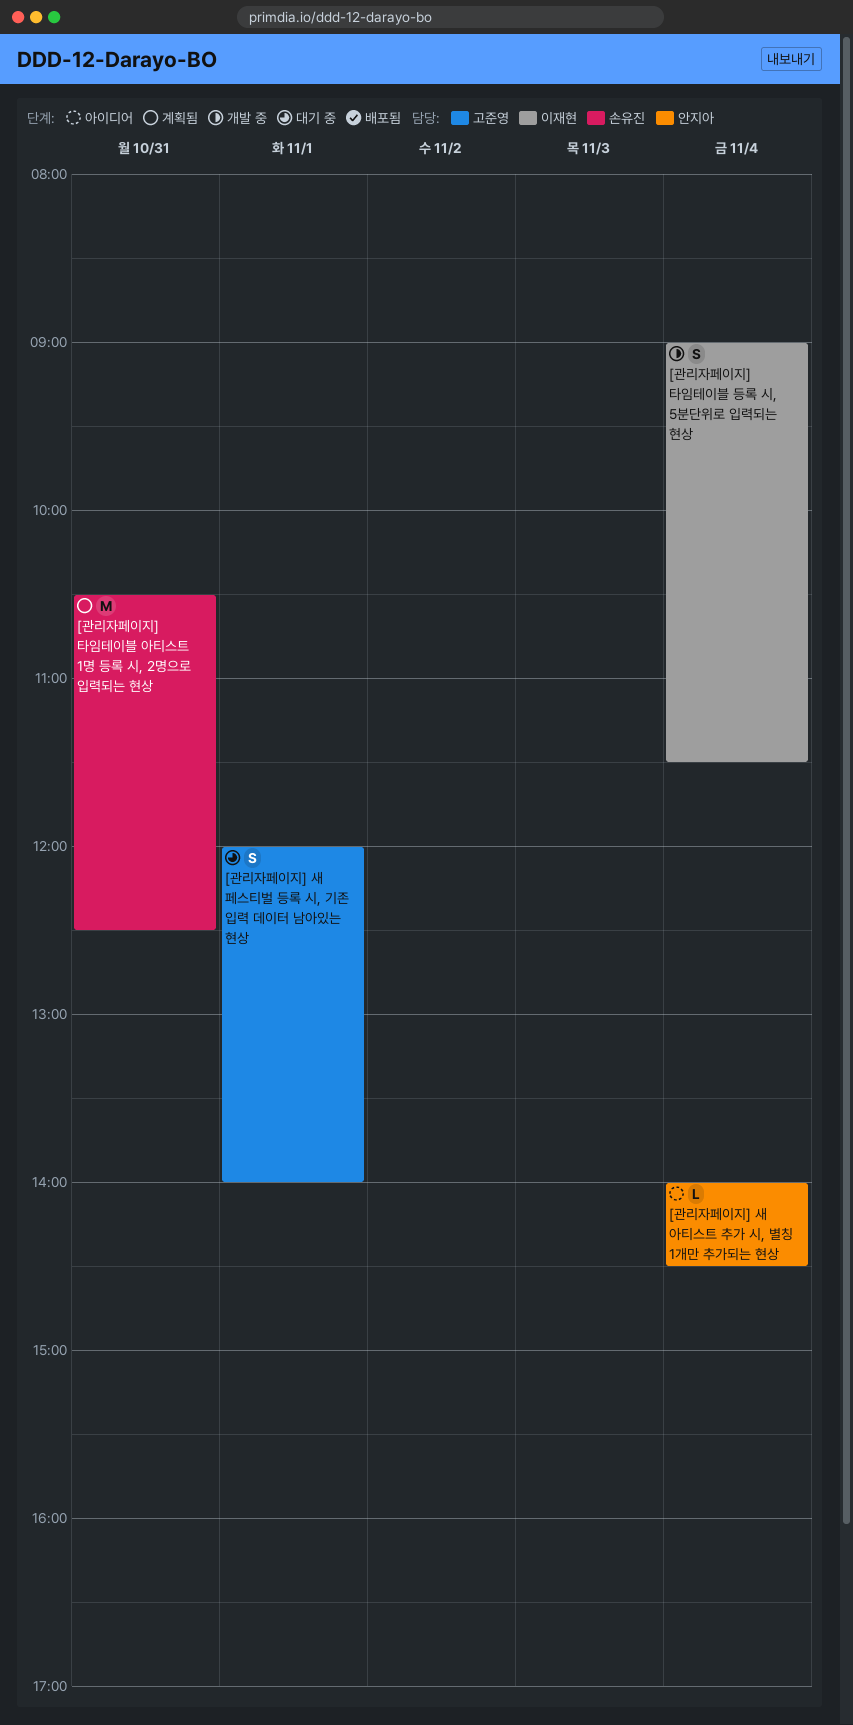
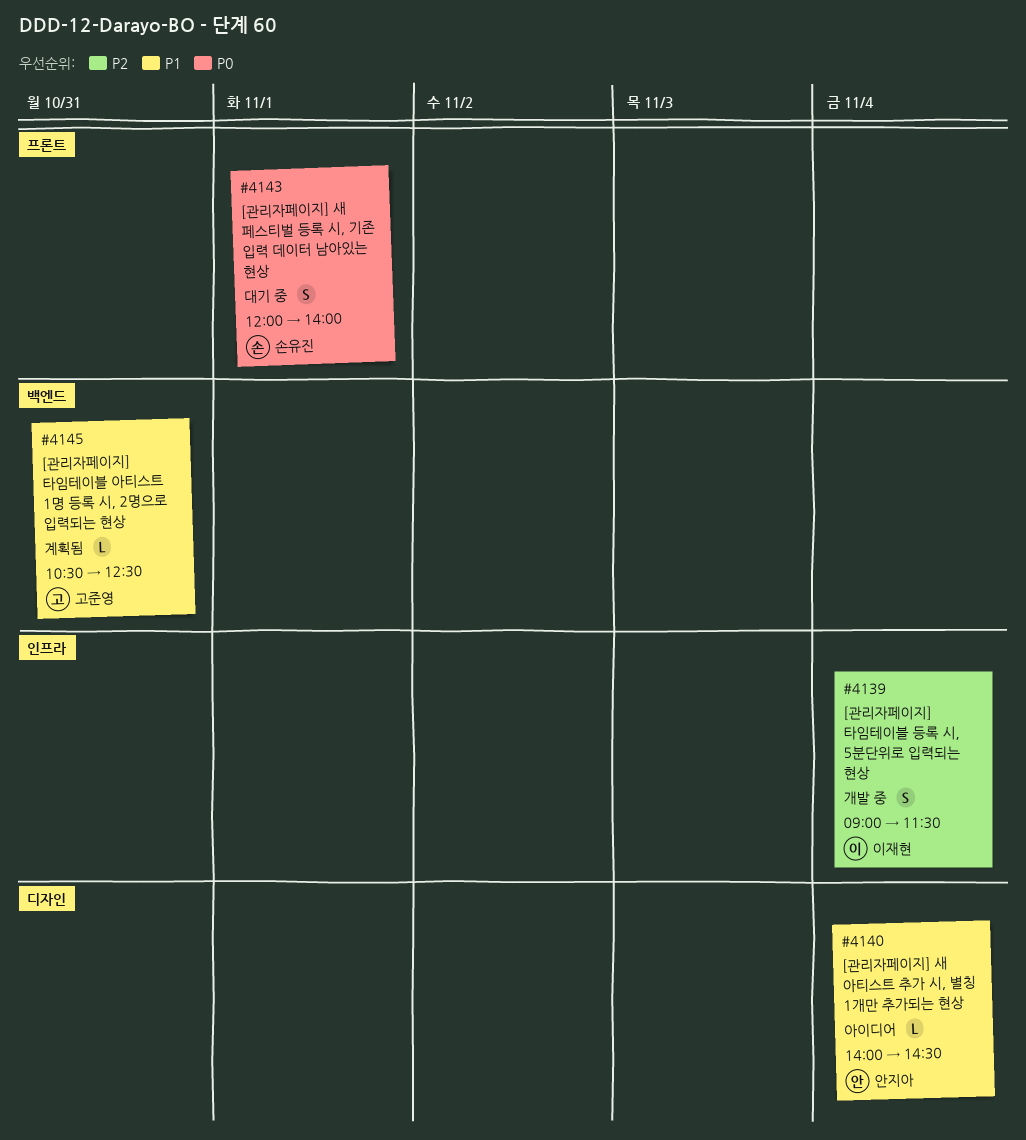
[관리자페이지] 새 페스티벌 등록 시, 기존 입력 데이터 남아있는 현상, owner: 고준영 -> 손유진
[관리자페이지] 타임테이블 아티스트 1명 등록 시, 2명으로 입력되는 현상, owner: 손유진 -> 고준영
[관리자페이지] 타임테이블 아티스트 1명 등록 시, 2명으로 입력되는 현상, estimate: M -> L

